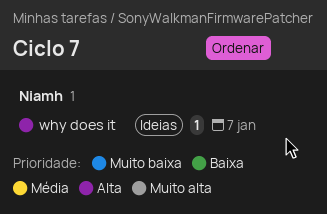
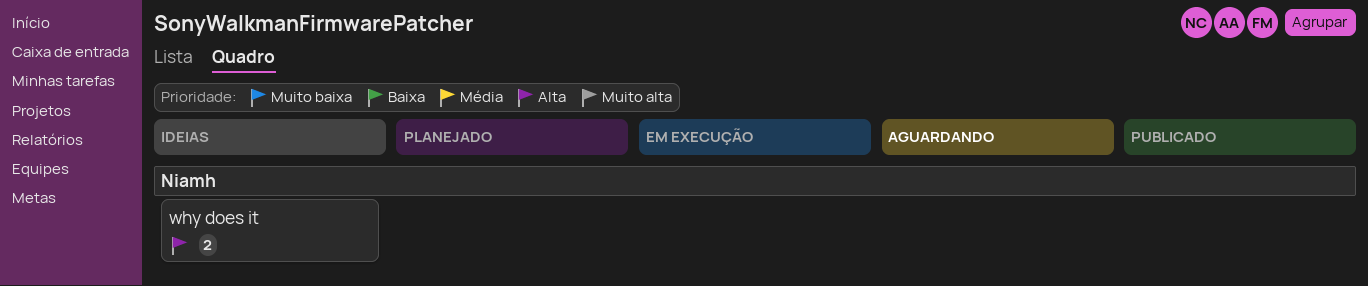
why does it, estimate: 1 -> 2

